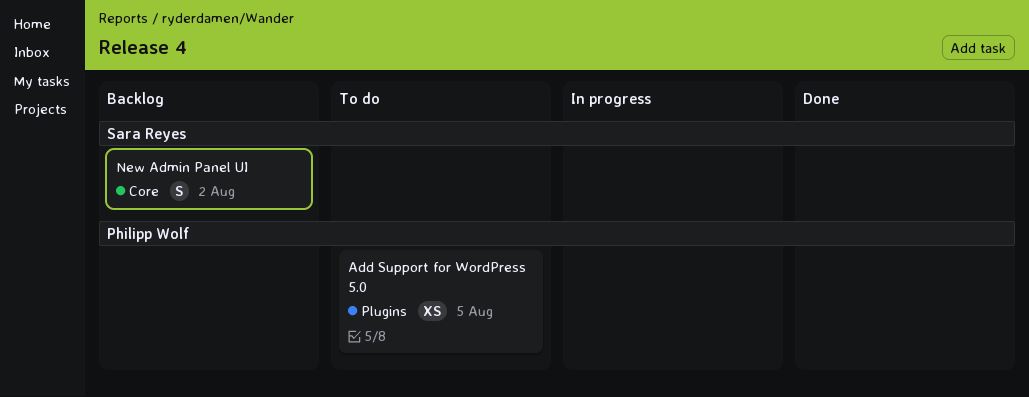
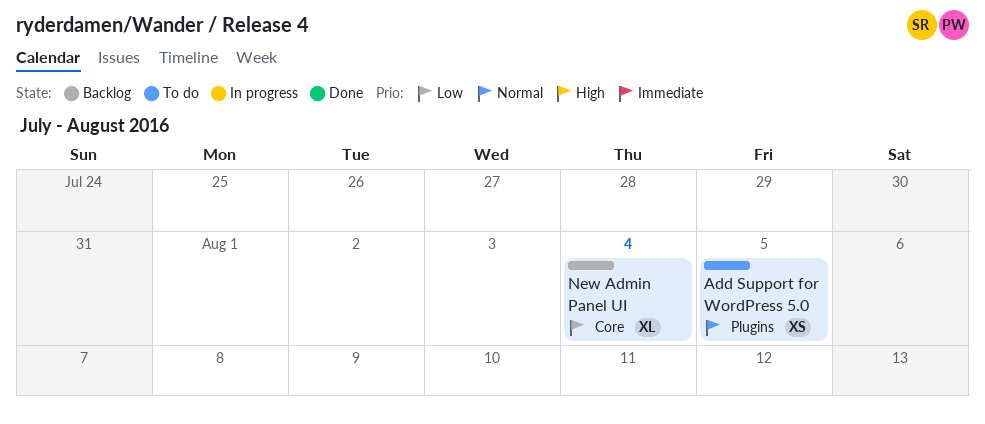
New Admin Panel UI, estimate: S -> XL
New Admin Panel UI, due: Aug 2 -> Aug 4

